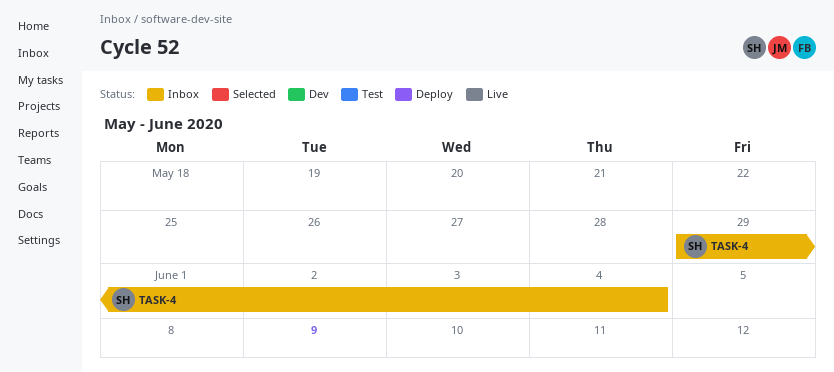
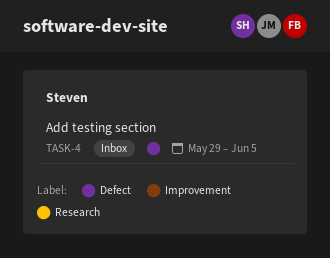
TASK-4, due: Jun 4 -> Jun 5

